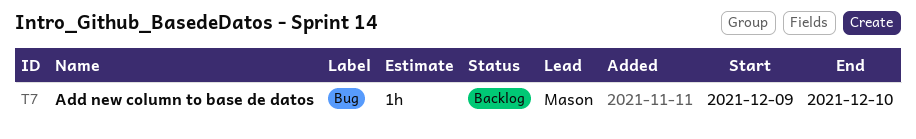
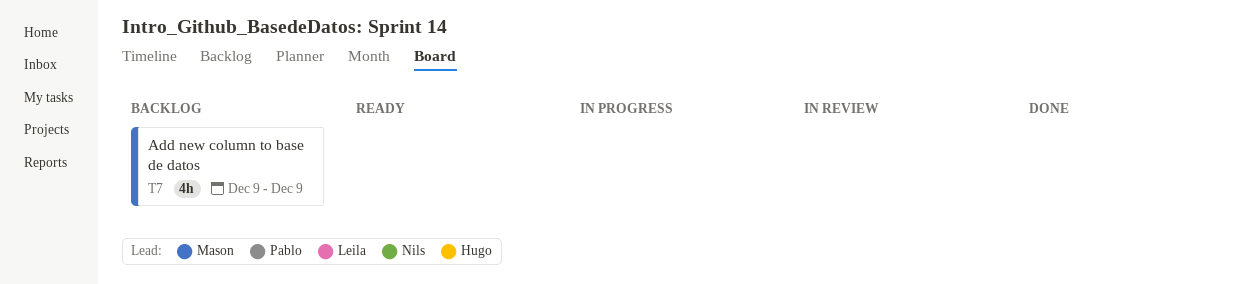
T7, estimate: 1h -> 4h
T7, due: Dec 10 -> Dec 9

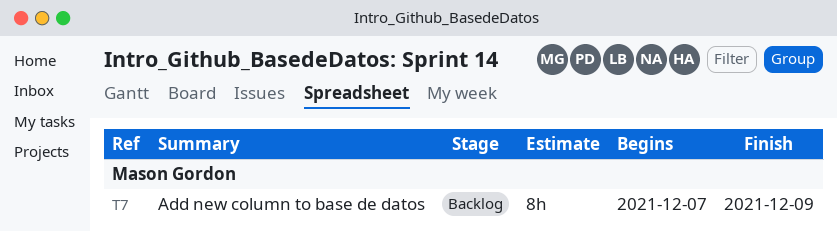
T7, estimate: 4h -> 8h
T7, start: Dec 9 -> Dec 7

